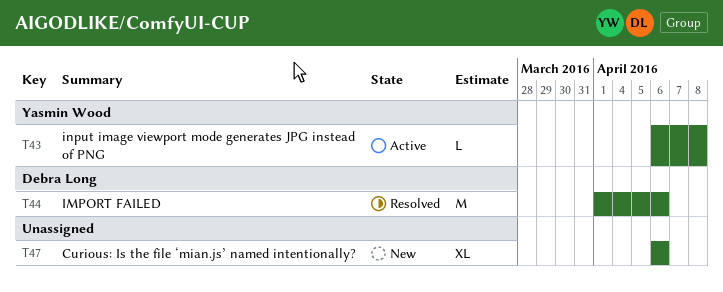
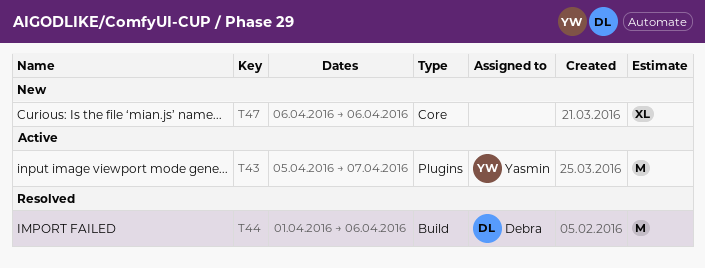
T43, estimate: L -> M
T43, start: Apr 6 -> Apr 5
T43, due: Apr 8 -> Apr 7

